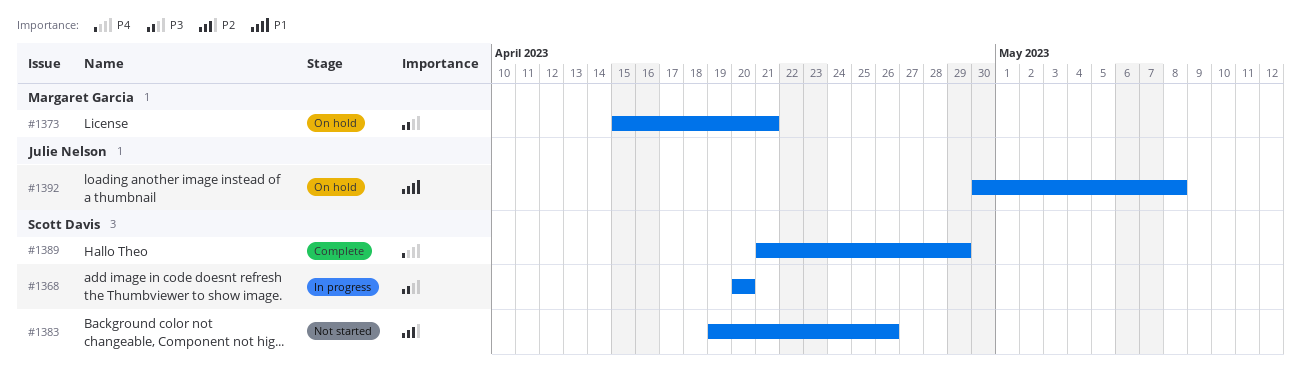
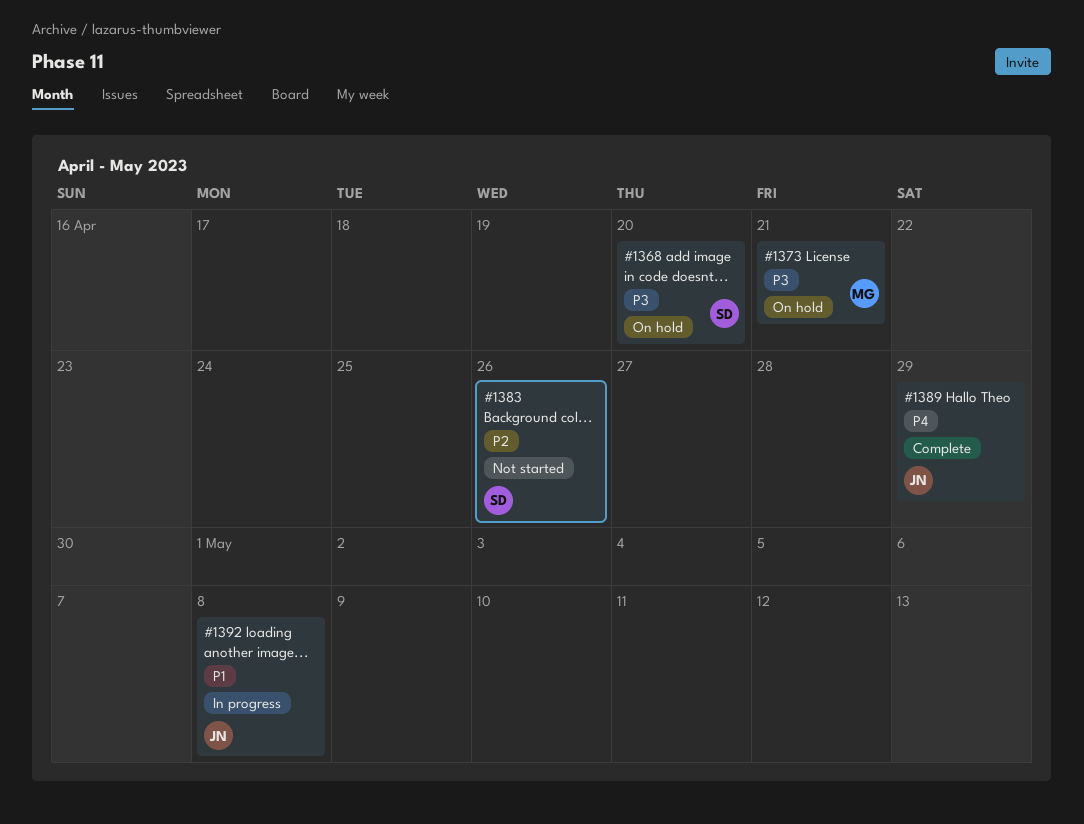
#1368, status: In progress -> On hold
#1389, owner: Scott Davis -> Julie Nelson
#1392, status: On hold -> In progress

